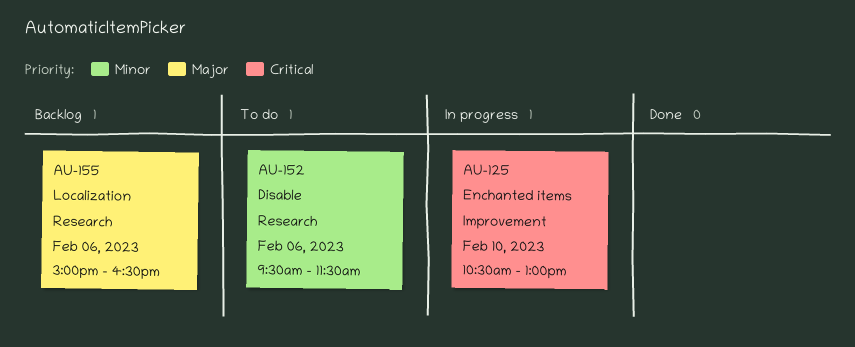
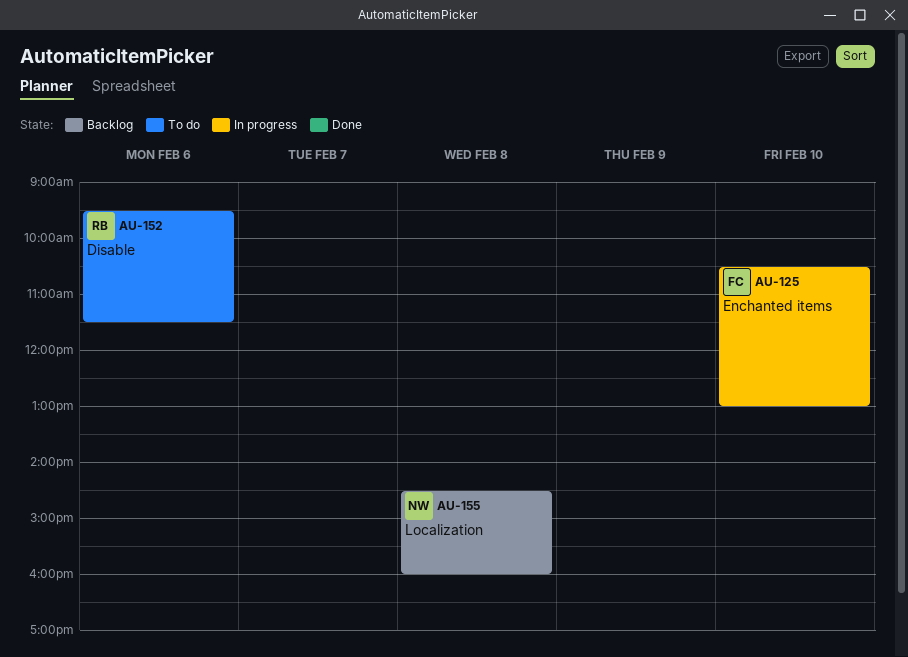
AU-155, day: Feb 6 -> Feb 8
AU-155, begins: 15:00 -> 14:30
AU-155, ends: 16:30 -> 16:00

